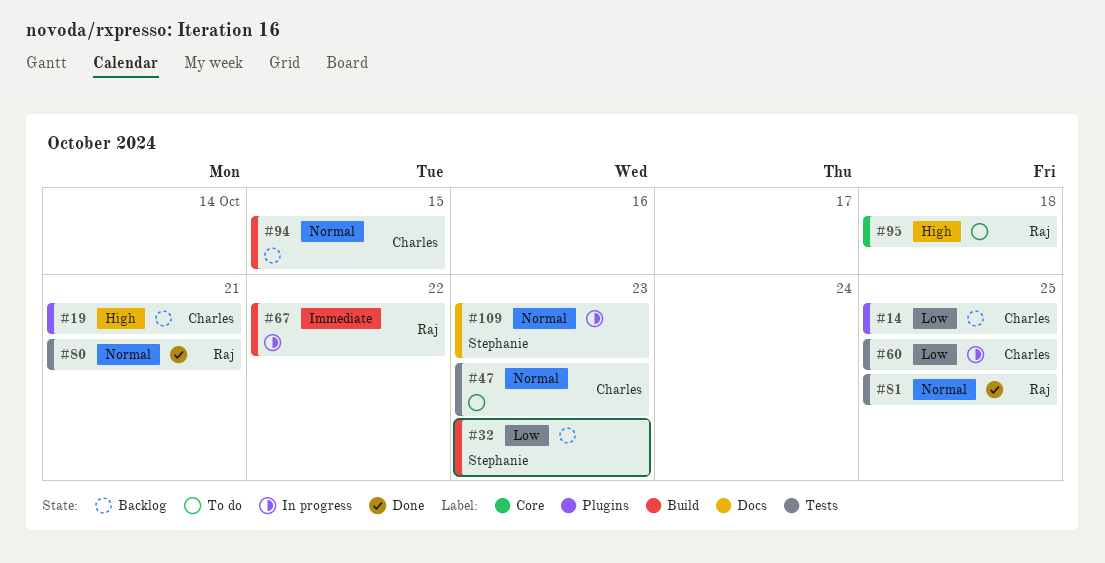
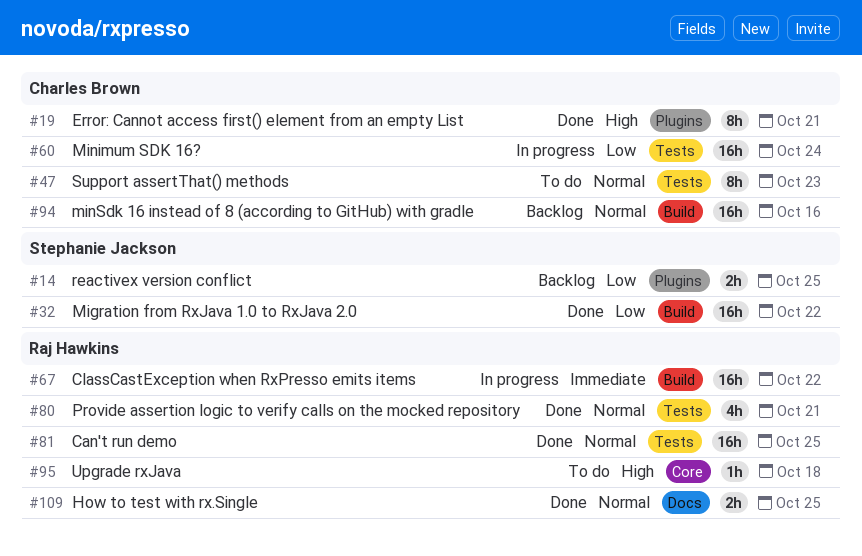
#14, owner: Charles Brown -> Stephanie Jackson
#19, status: Backlog -> Done
#32, status: Backlog -> Done
#32, due: Oct 23 -> Oct 22
#60, due: Oct 25 -> Oct 24
#94, due: Oct 15 -> Oct 16
#109, status: In progress -> Done
#109, owner: Stephanie Jackson -> Raj Hawkins
#109, due: Oct 23 -> Oct 25

